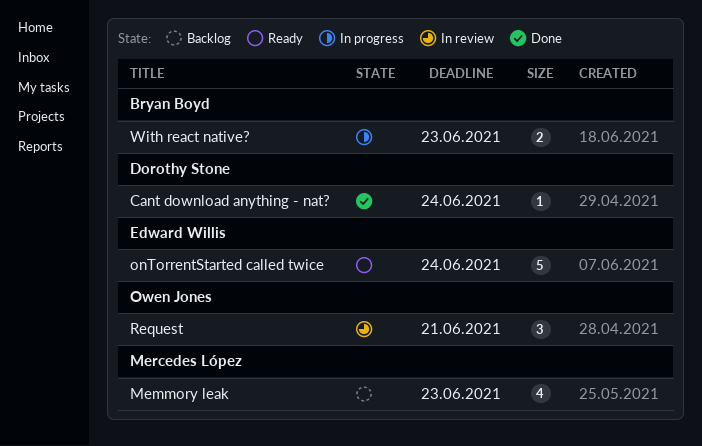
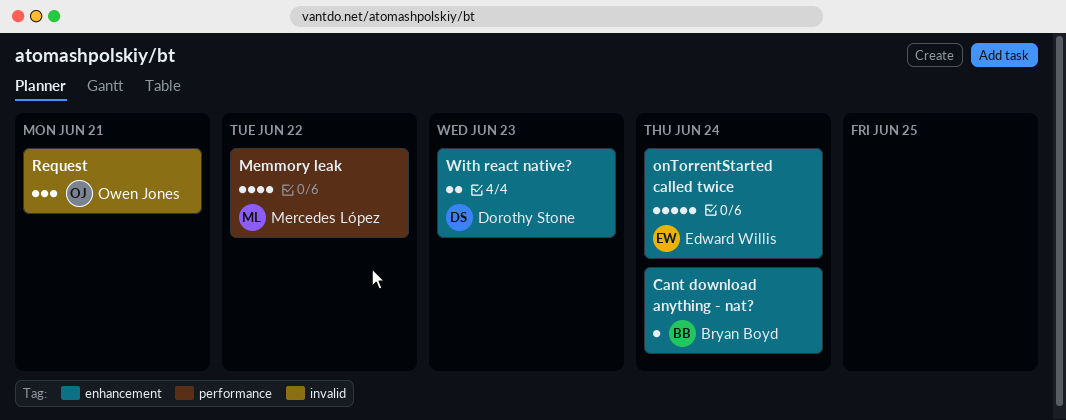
Cant download anything - nat?, owner: Dorothy Stone -> Bryan Boyd
Memmory leak, due: Jun 23 -> Jun 22
With react native?, owner: Bryan Boyd -> Dorothy Stone

